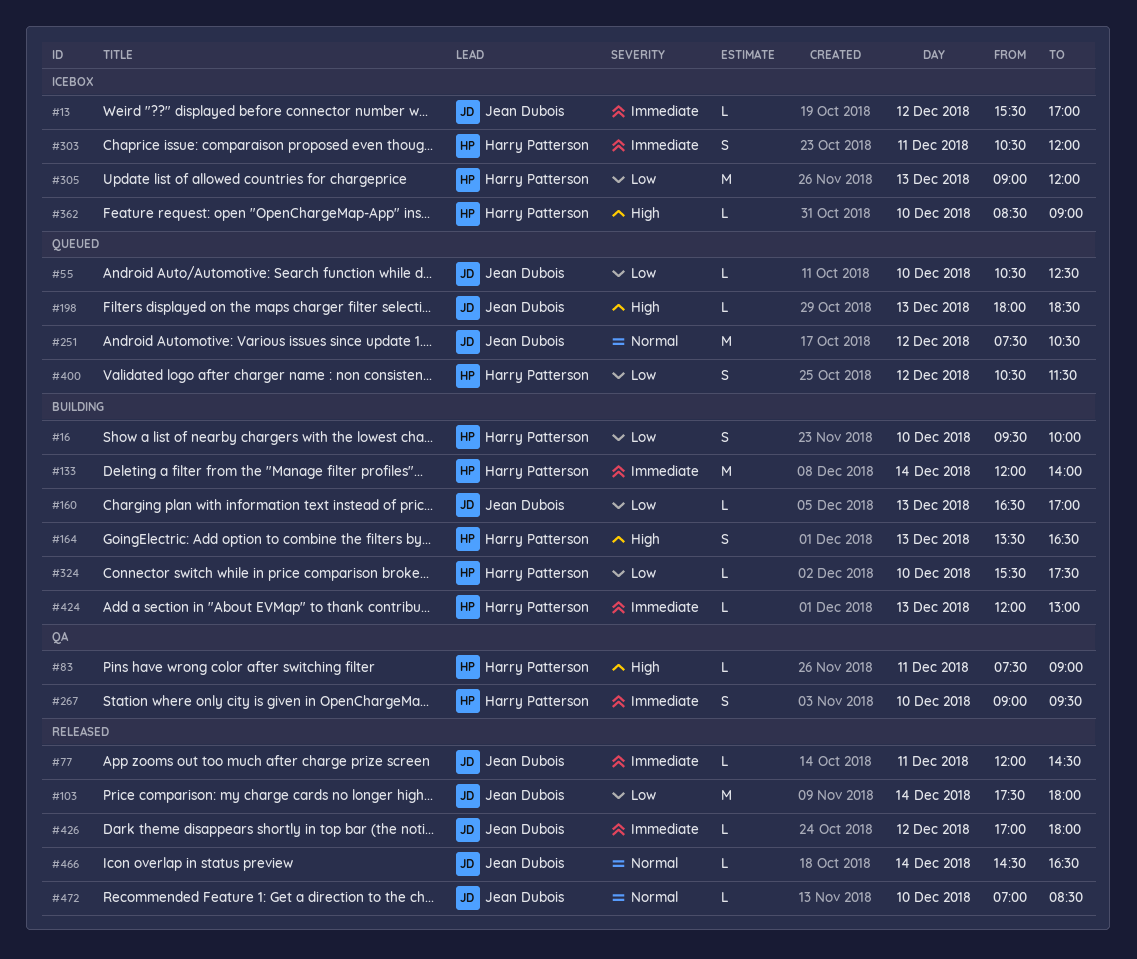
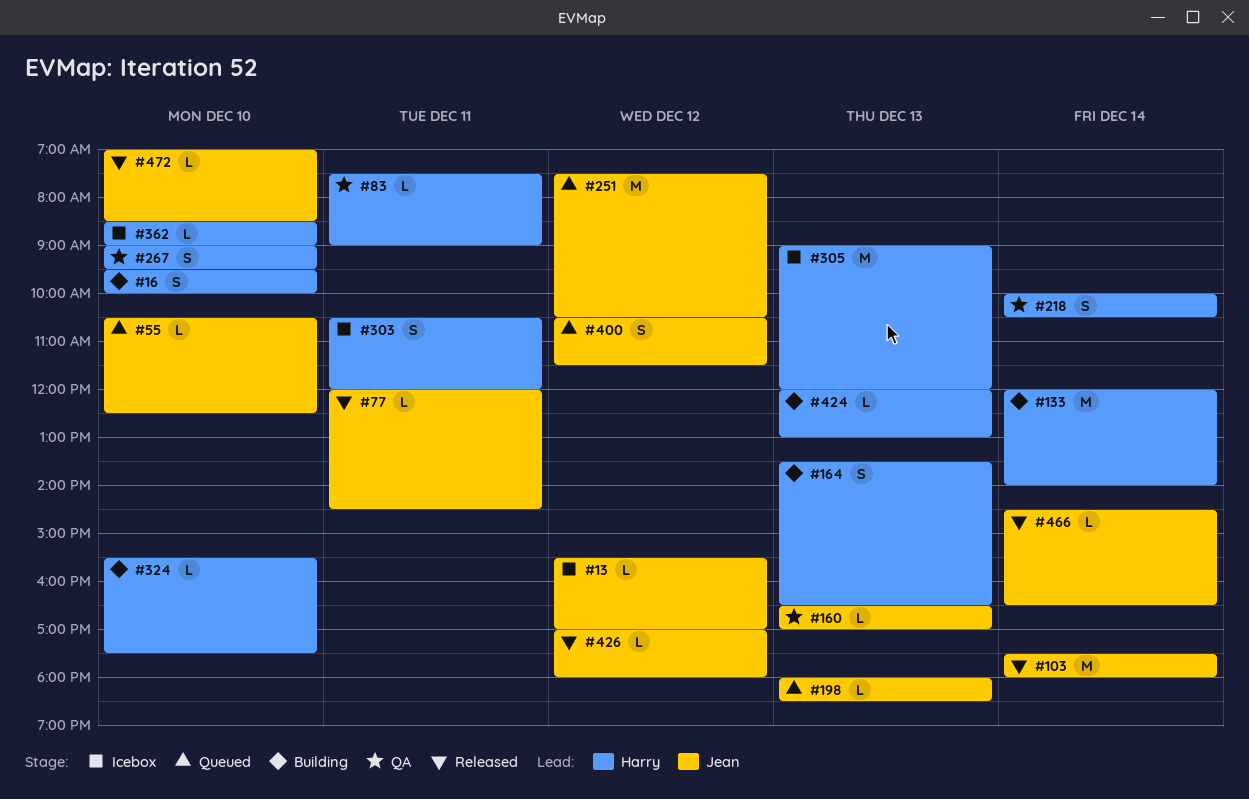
#160, status: Building -> QA
#218: none -> present
#400, owner: Harry Patterson -> Jean Dubois

